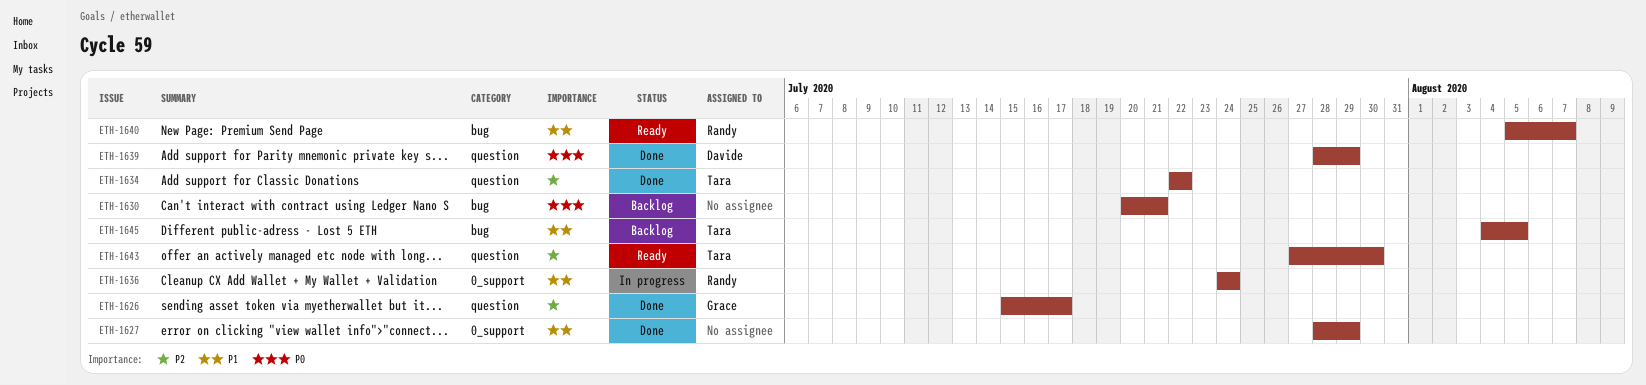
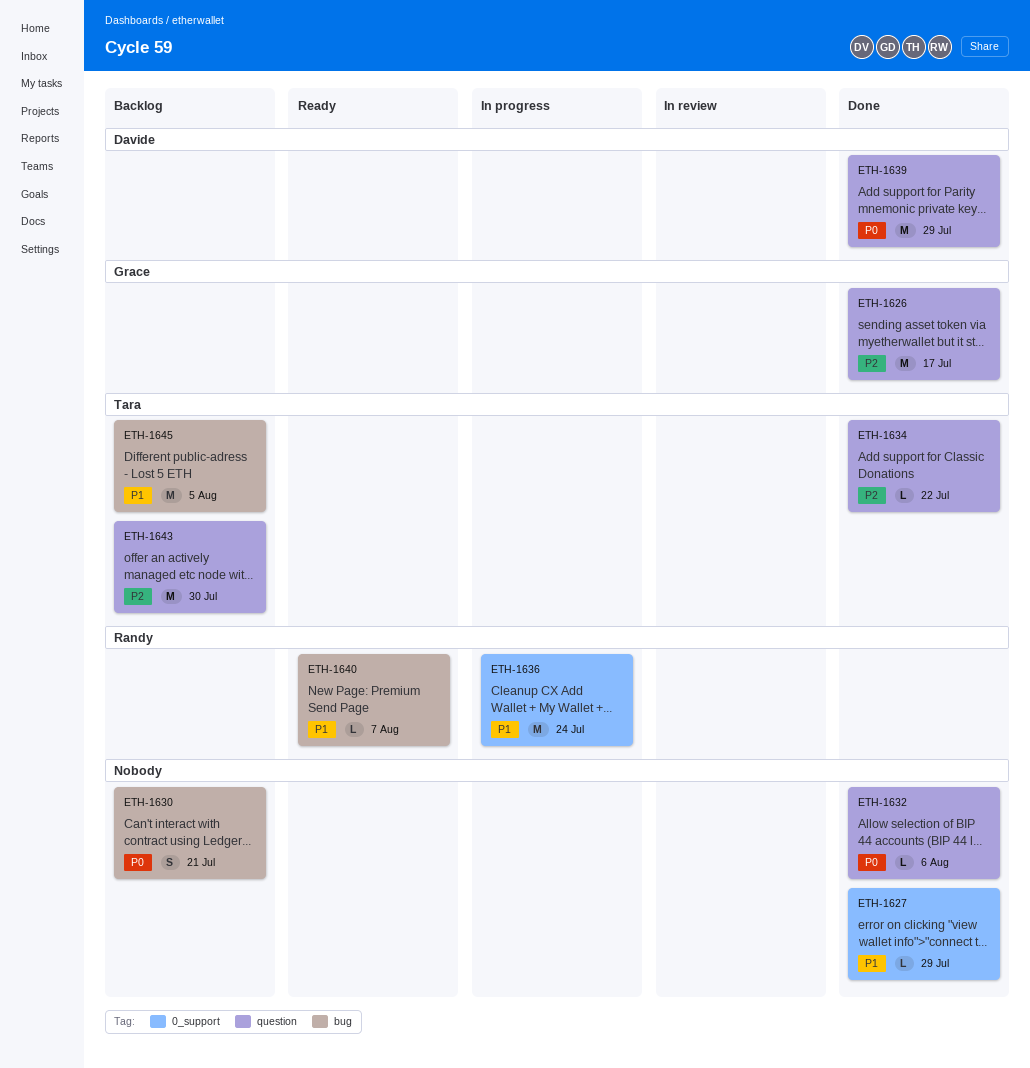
ETH-1632: none -> present
ETH-1643, status: Ready -> Backlog

